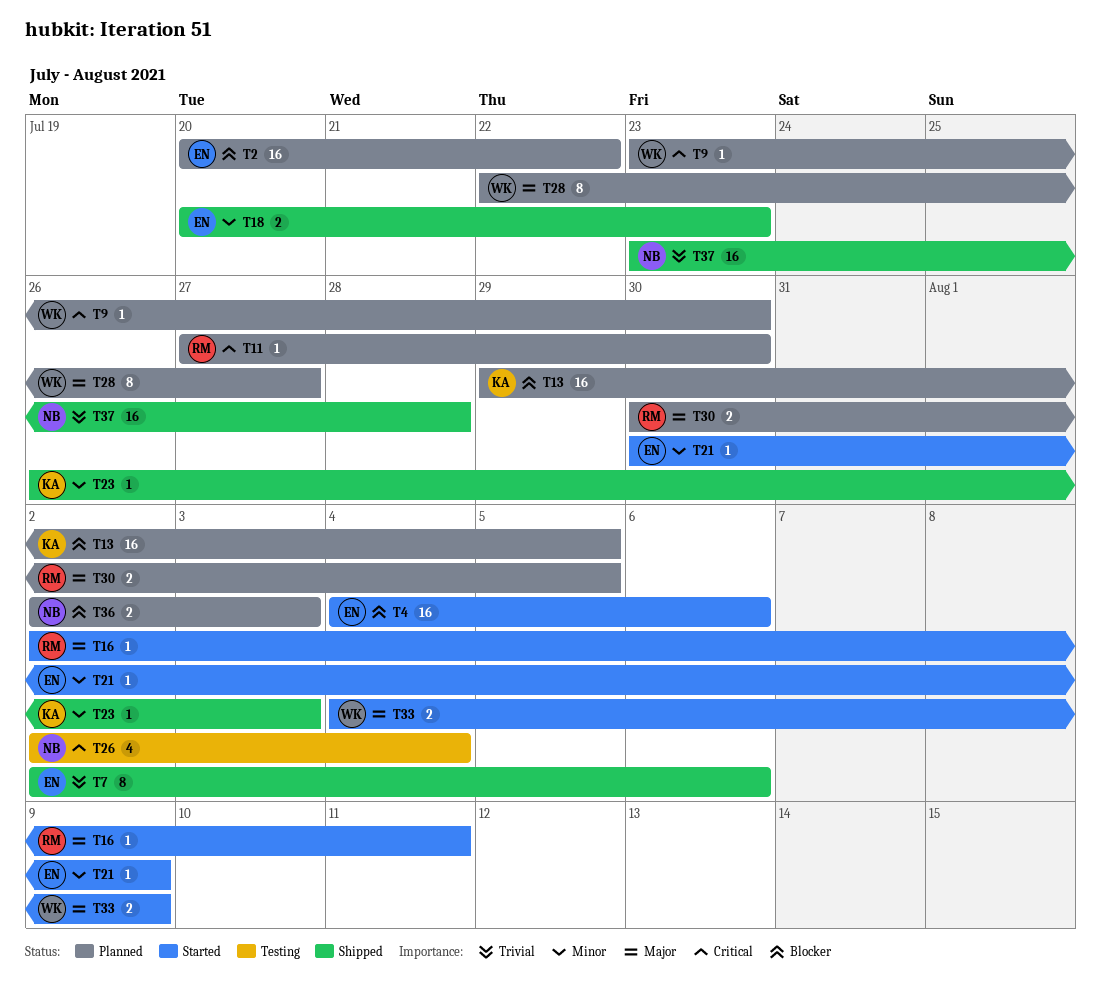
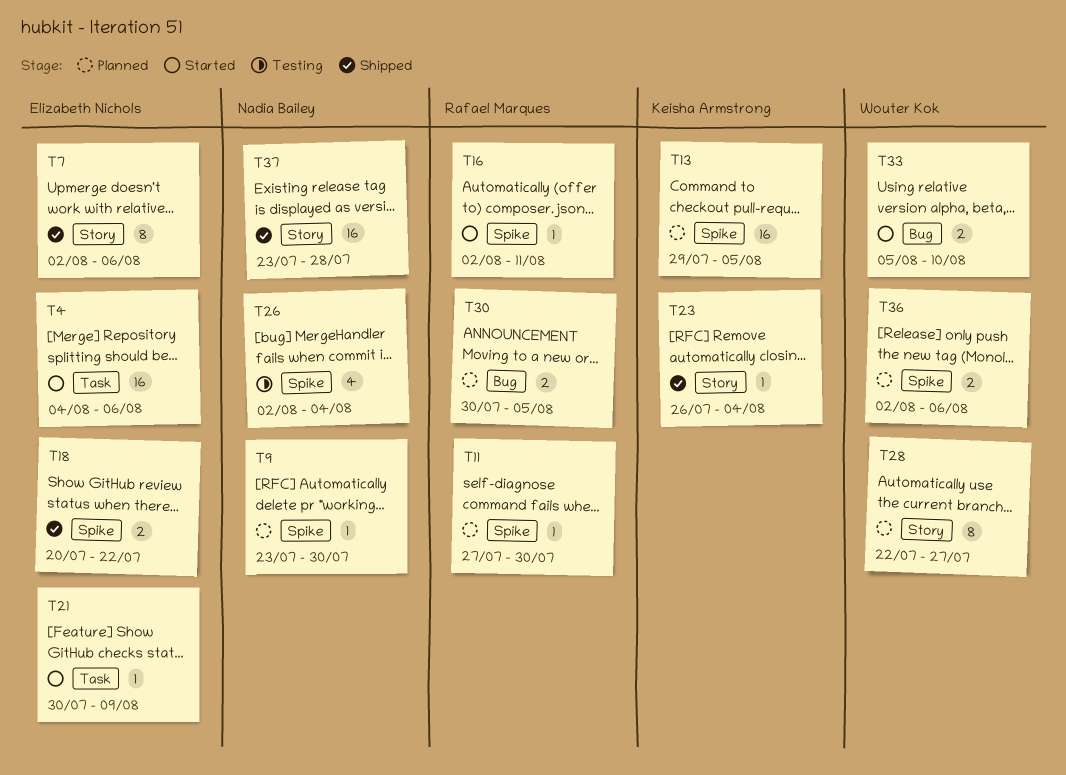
T2: present -> none
T9, owner: Wouter Kok -> Nadia Bailey
T18, due: Jul 23 -> Jul 22
T23, due: Aug 3 -> Aug 4
T33, start: Aug 4 -> Aug 5
T33, due: Aug 9 -> Aug 10
T36, owner: Nadia Bailey -> Wouter Kok
T36, due: Aug 3 -> Aug 6

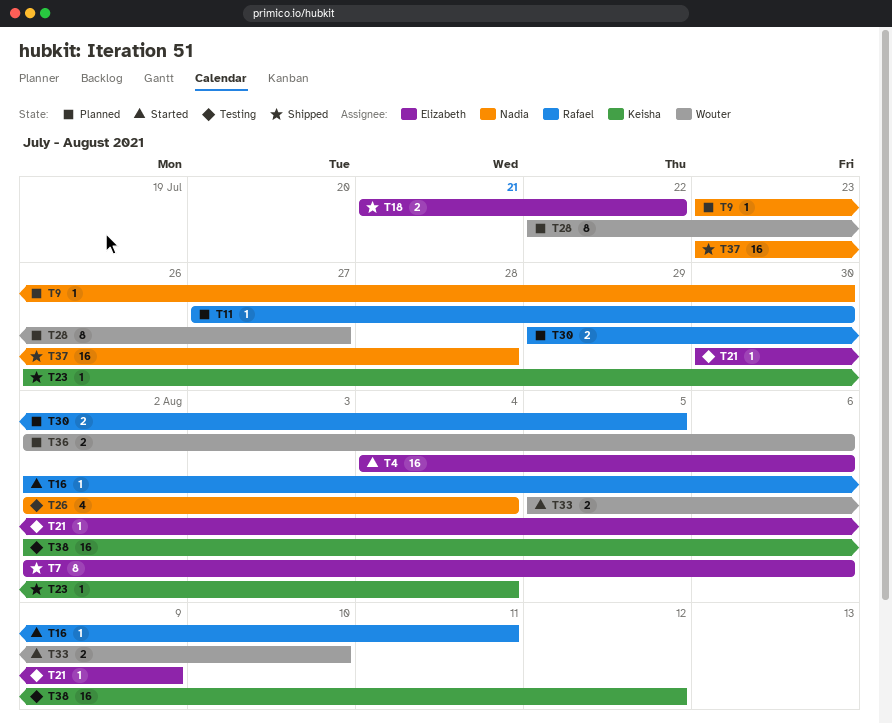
T13: present -> none
T18, start: Jul 20 -> Jul 21
T21, status: Started -> Testing
T30, start: Jul 30 -> Jul 29
T38: none -> present

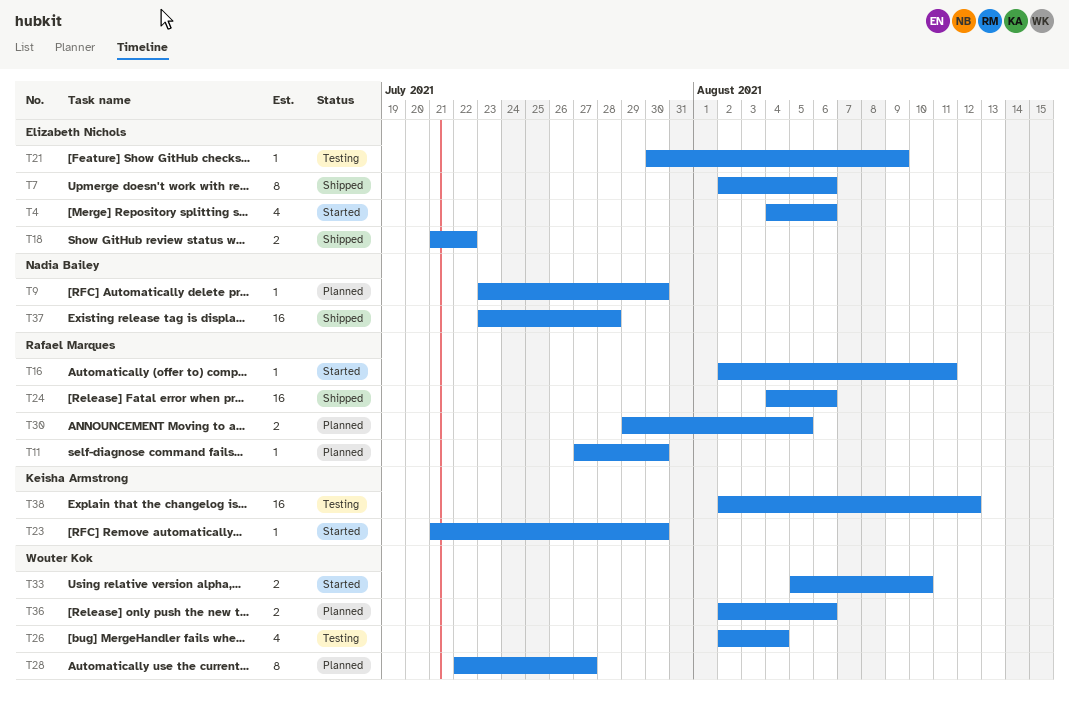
T4, estimate: 16 -> 4
T23, status: Shipped -> Started
T23, start: Jul 26 -> Jul 21
T23, due: Aug 4 -> Jul 30
T24: none -> present
T26, owner: Nadia Bailey -> Wouter Kok

